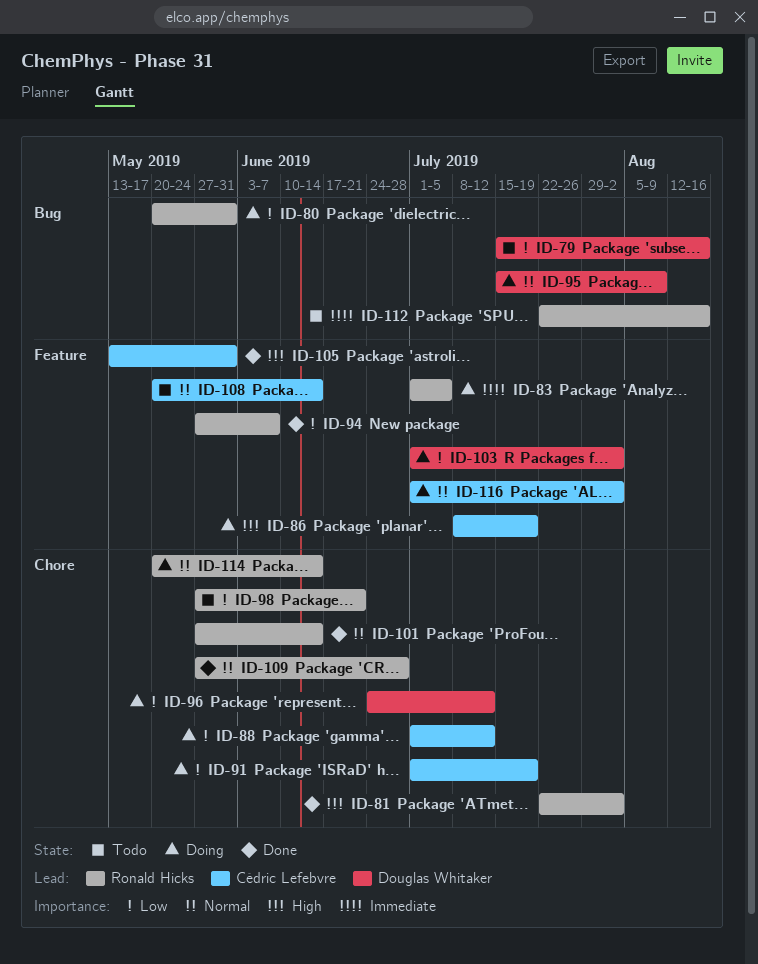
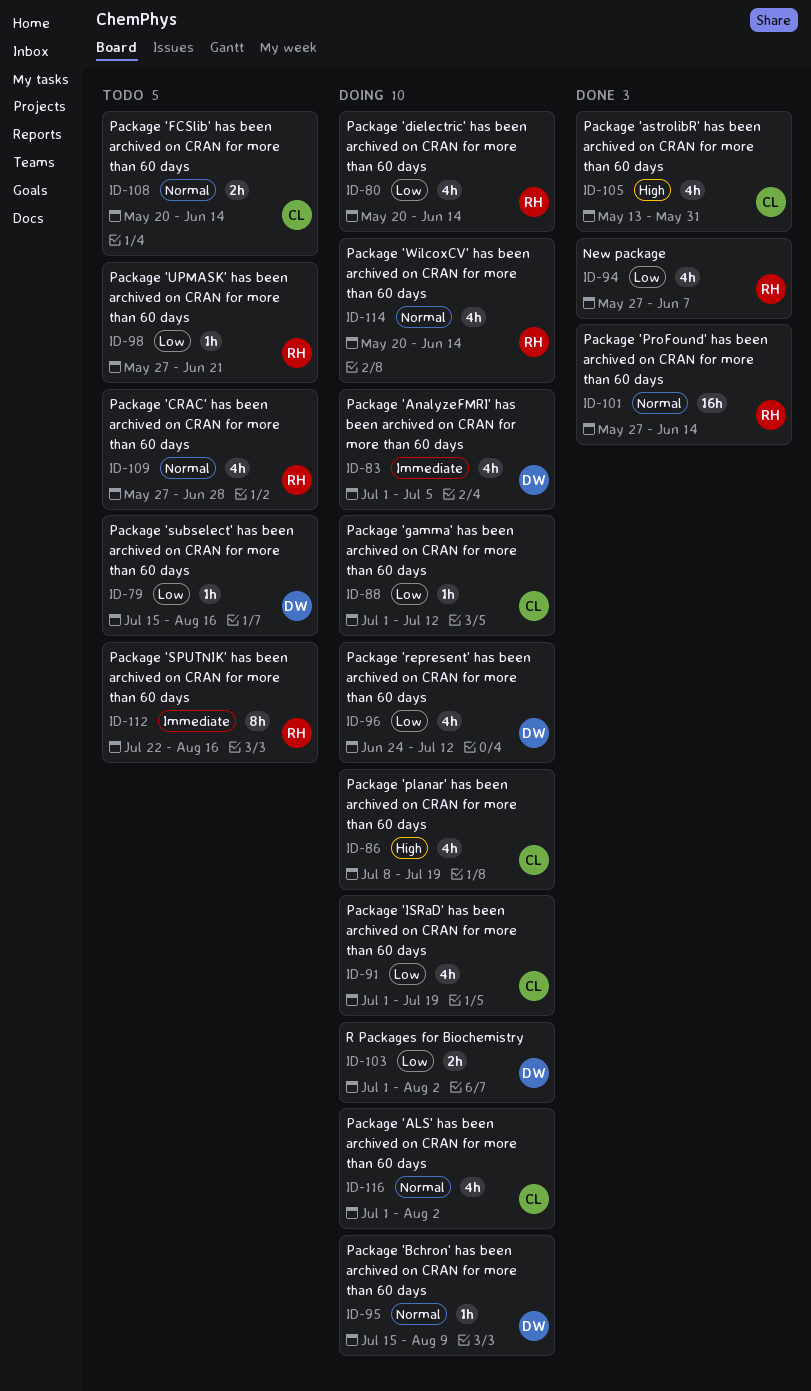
ID-80, due: May 31 -> Jun 14
ID-81: present -> none
ID-83, owner: Ronald Hicks -> Douglas Whitaker
ID-109, status: Done -> Todo

